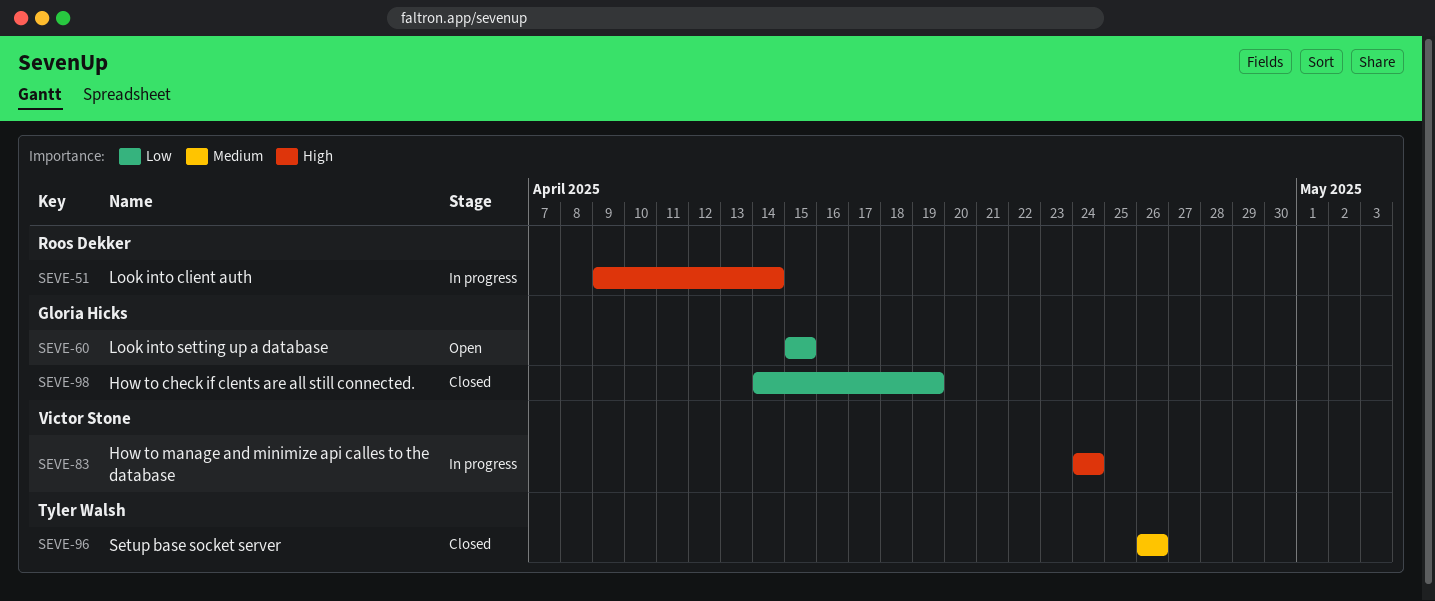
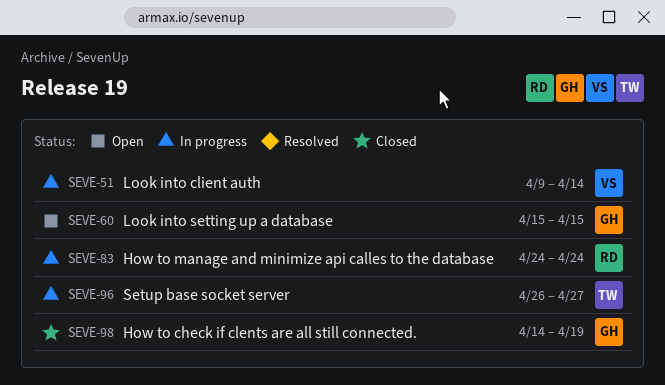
SEVE-51, owner: Roos Dekker -> Victor Stone
SEVE-83, owner: Victor Stone -> Roos Dekker
SEVE-96, status: Closed -> In progress
SEVE-96, due: Apr 26 -> Apr 27

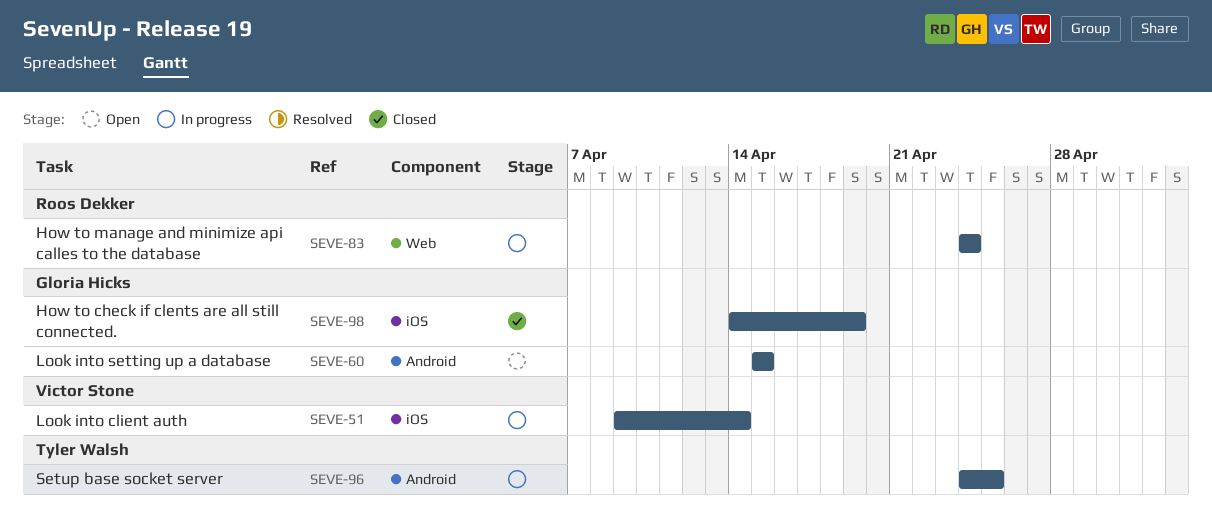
SEVE-96, start: Apr 26 -> Apr 24
SEVE-96, due: Apr 27 -> Apr 25

